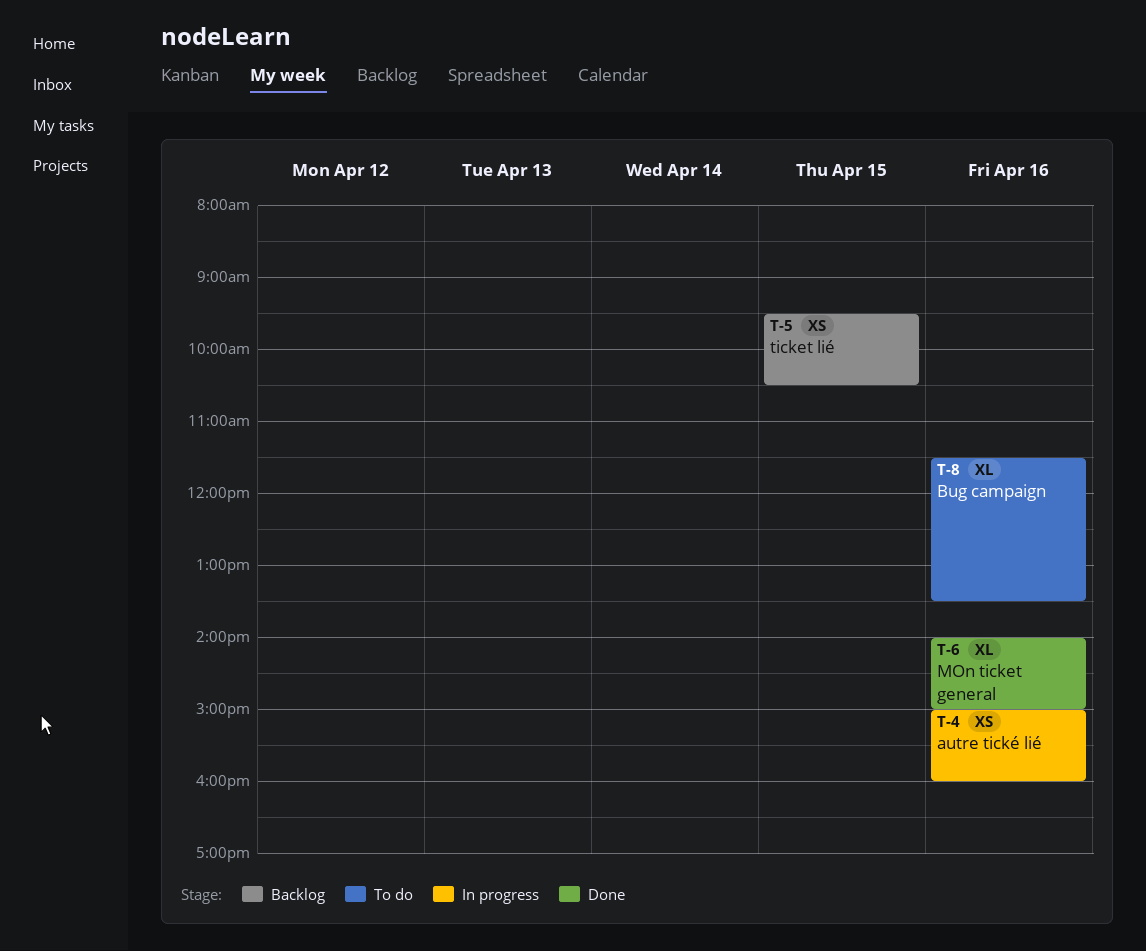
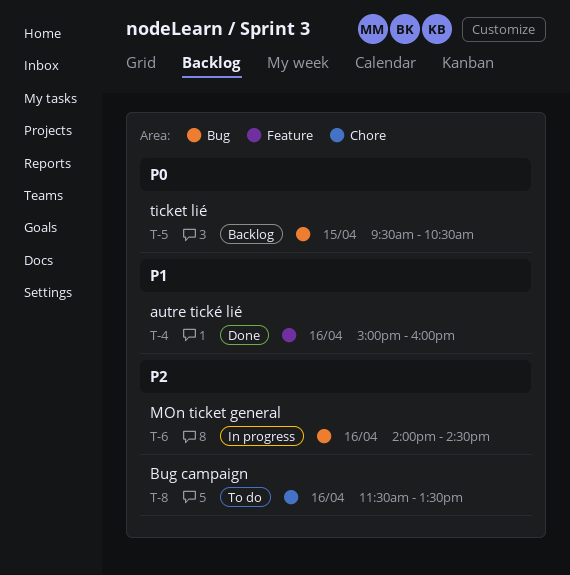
T-4, status: In progress -> Done
T-6, status: Done -> In progress
T-6, ends: 15:00 -> 14:30

